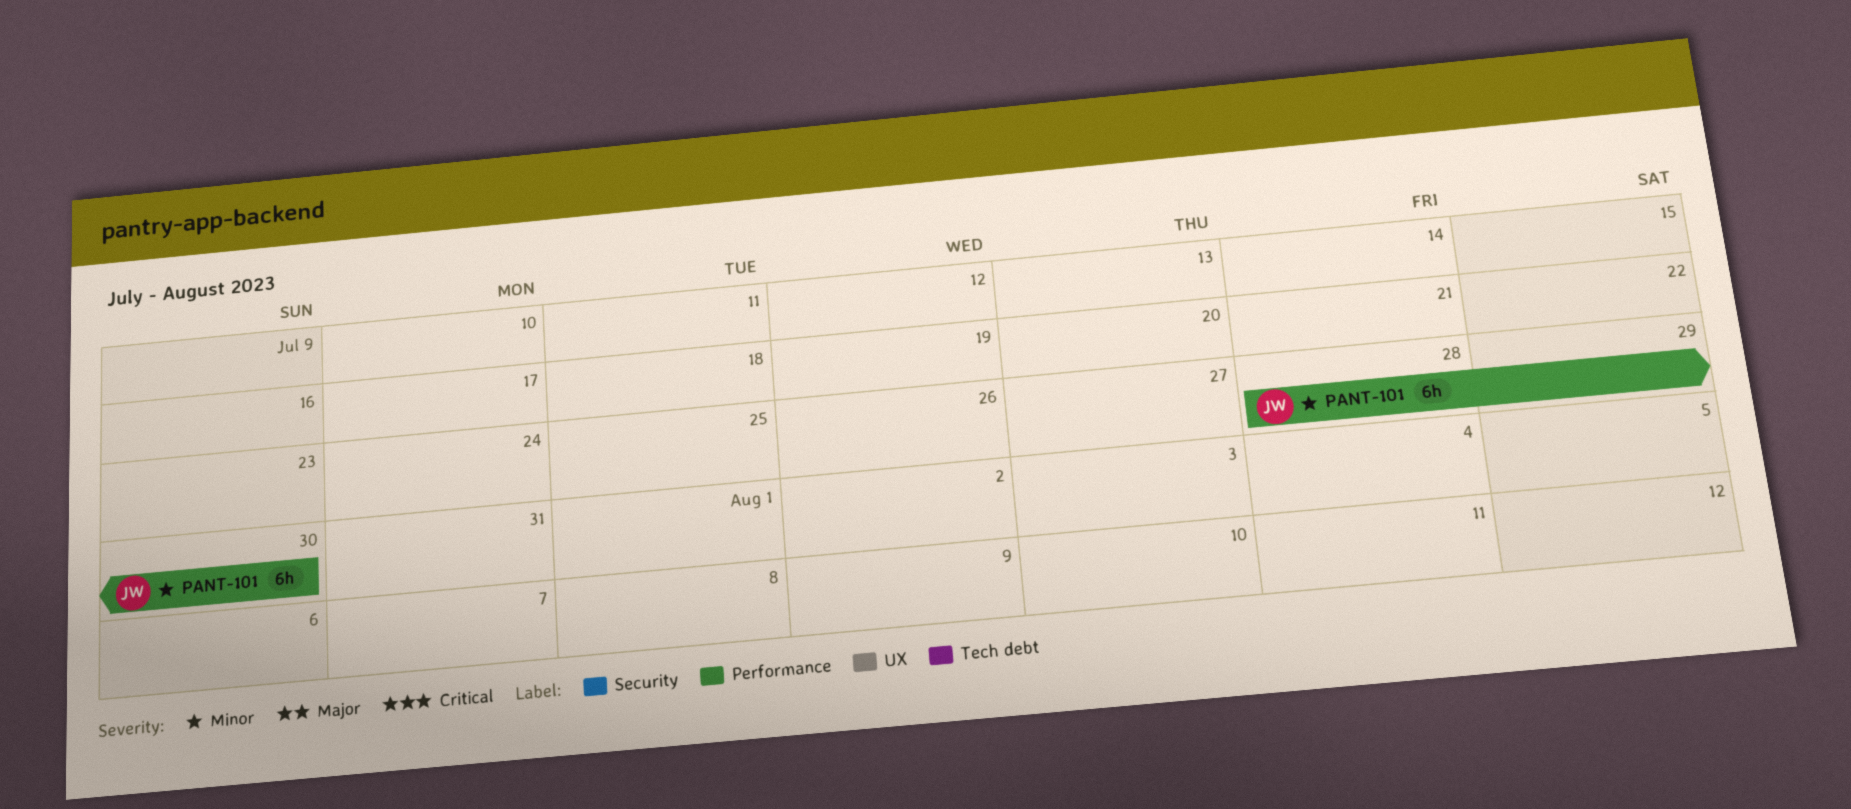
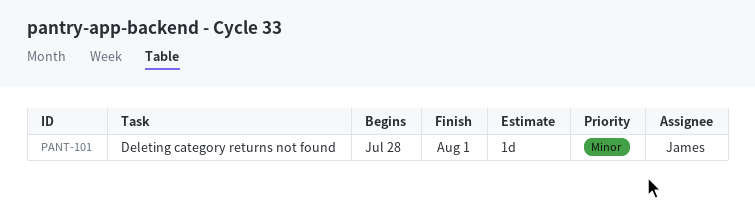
PANT-101, estimate: 6h -> 1d
PANT-101, due: Jul 30 -> Aug 1

